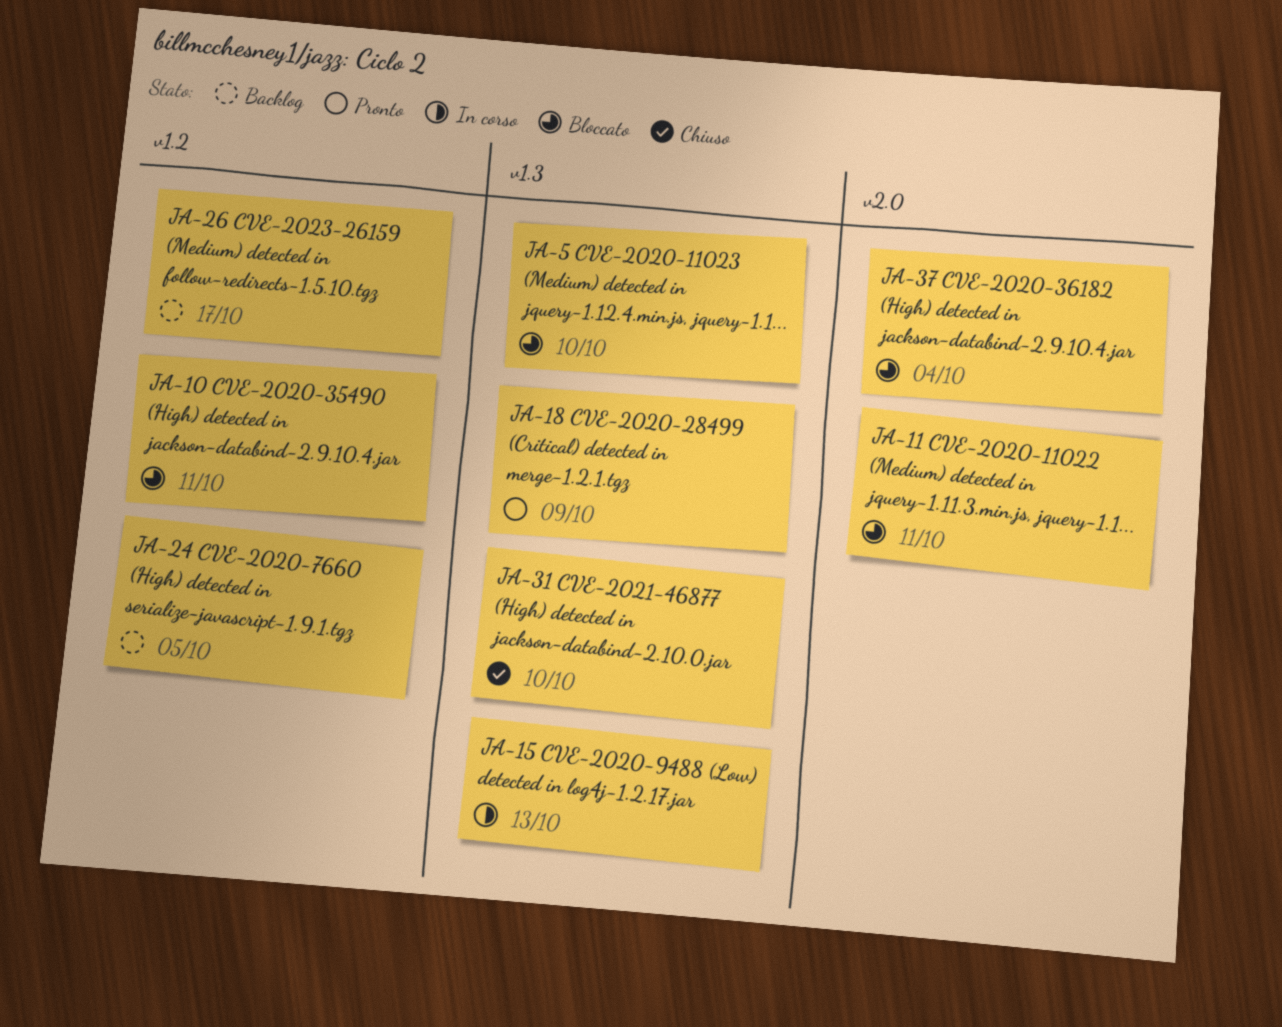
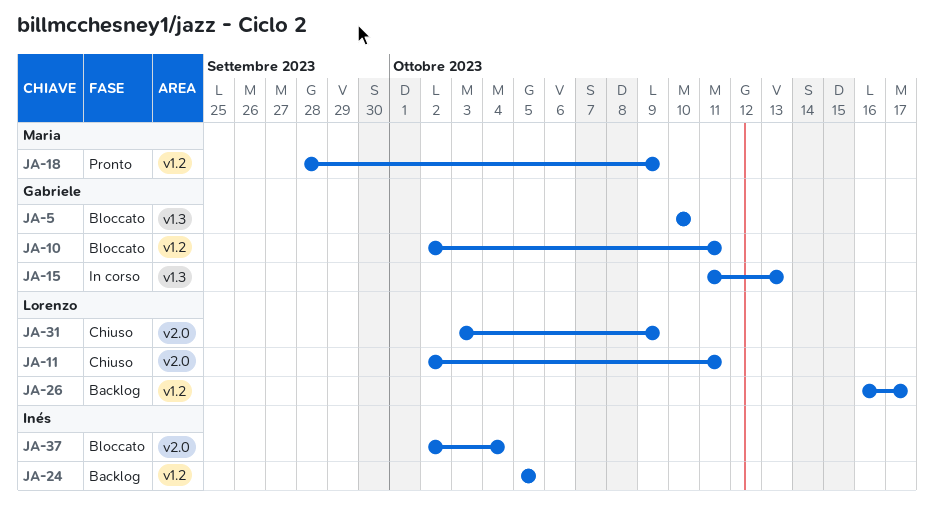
JA-11, status: Bloccato -> Chiuso
JA-18, label: v1.3 -> v1.2
JA-31, label: v1.3 -> v2.0
JA-31, due: Oct 10 -> Oct 9

